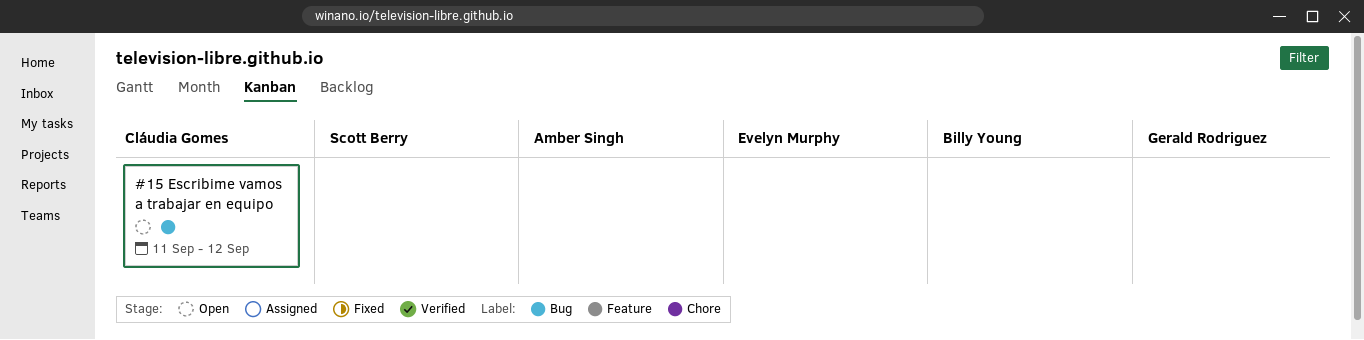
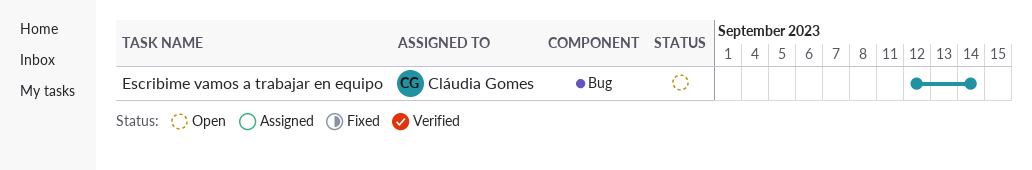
Escribime vamos a trabajar en equipo, start: Sep 11 -> Sep 12
Escribime vamos a trabajar en equipo, due: Sep 12 -> Sep 14

